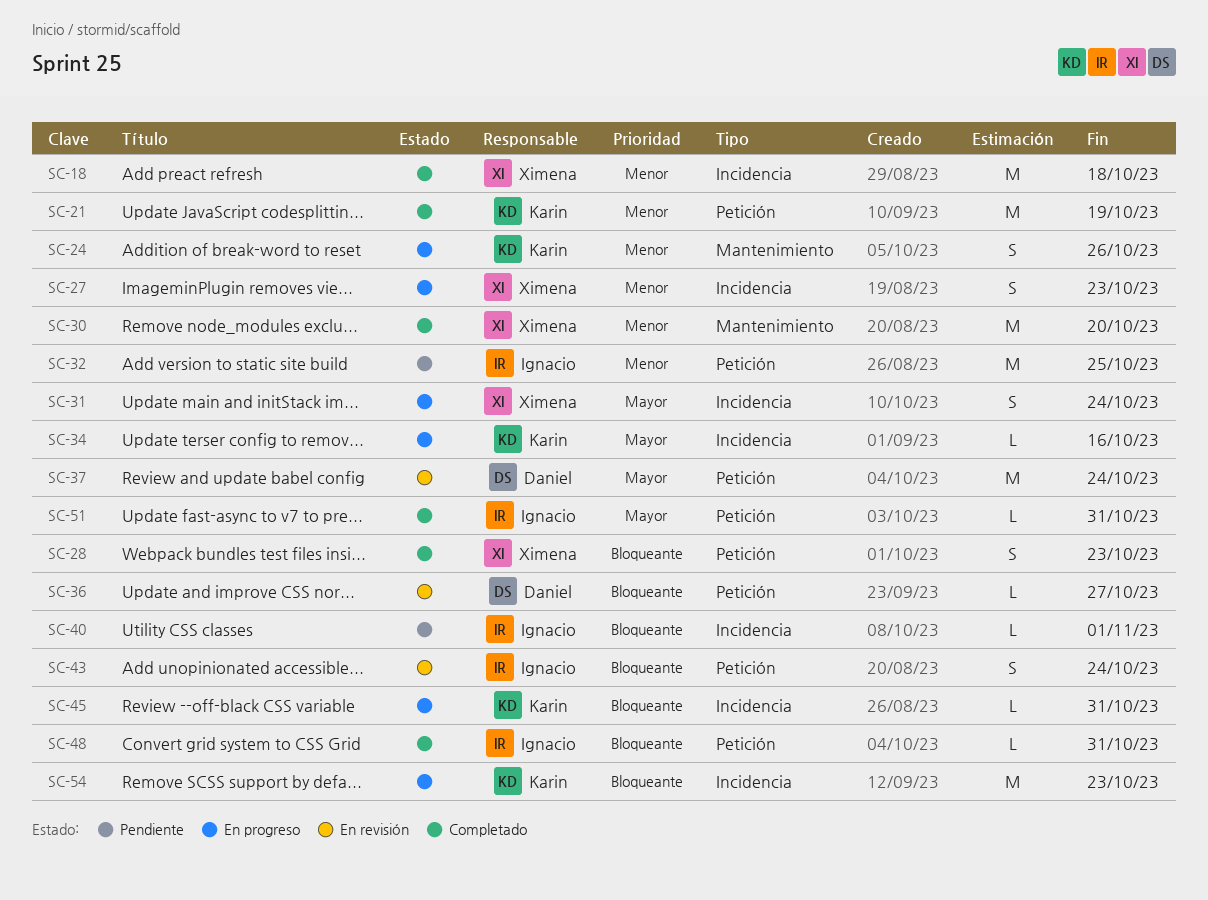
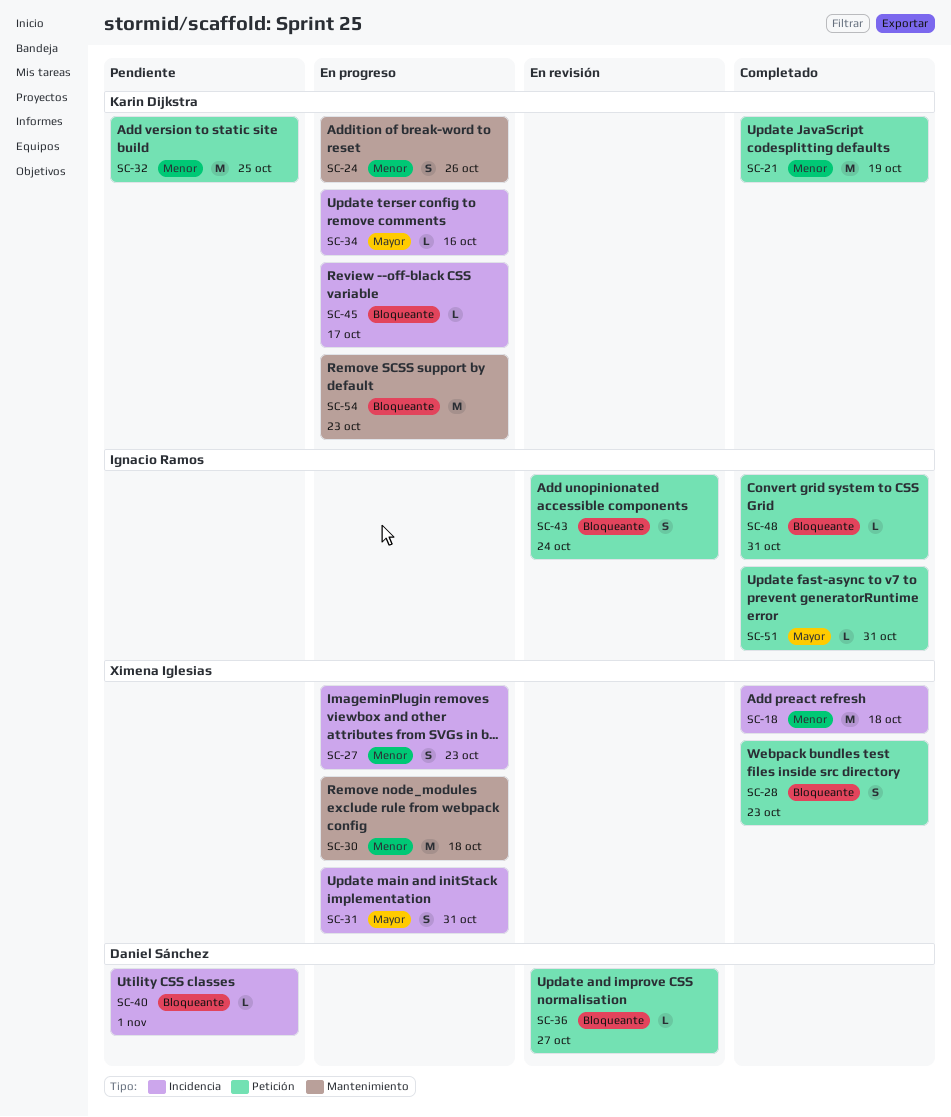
SC-30, status: Completado -> En progreso
SC-30, due: Oct 20 -> Oct 18
SC-31, due: Oct 24 -> Oct 31
SC-32, owner: Ignacio Ramos -> Karin Dijkstra
SC-37: present -> none
SC-40, owner: Ignacio Ramos -> Daniel Sánchez
SC-45, due: Oct 31 -> Oct 17
SC-54, label: Incidencia -> Mantenimiento

